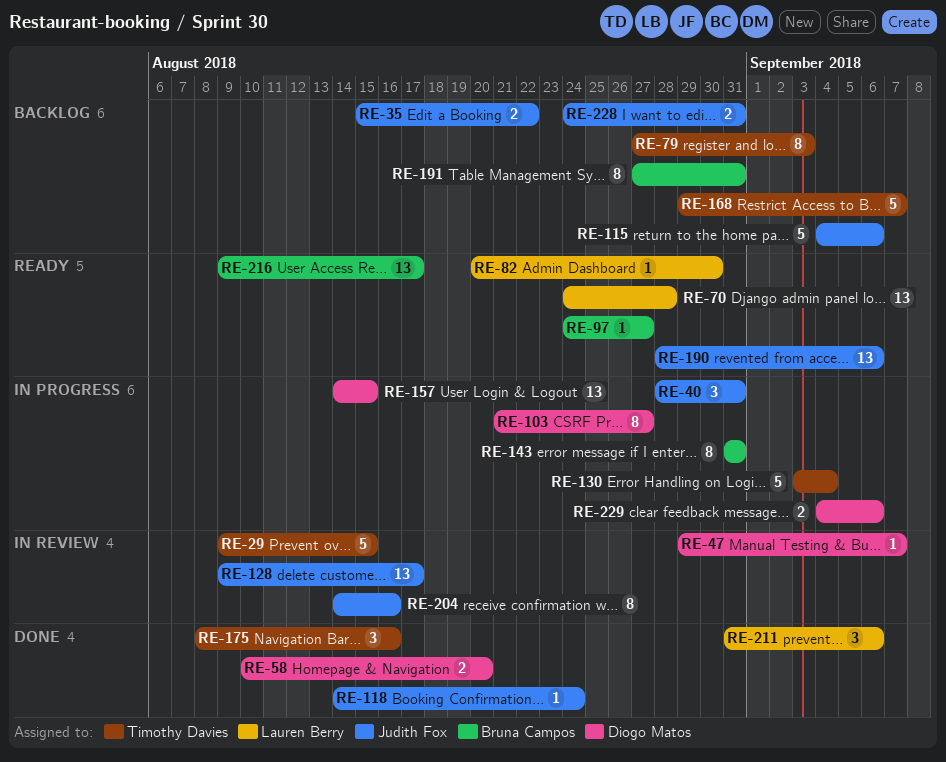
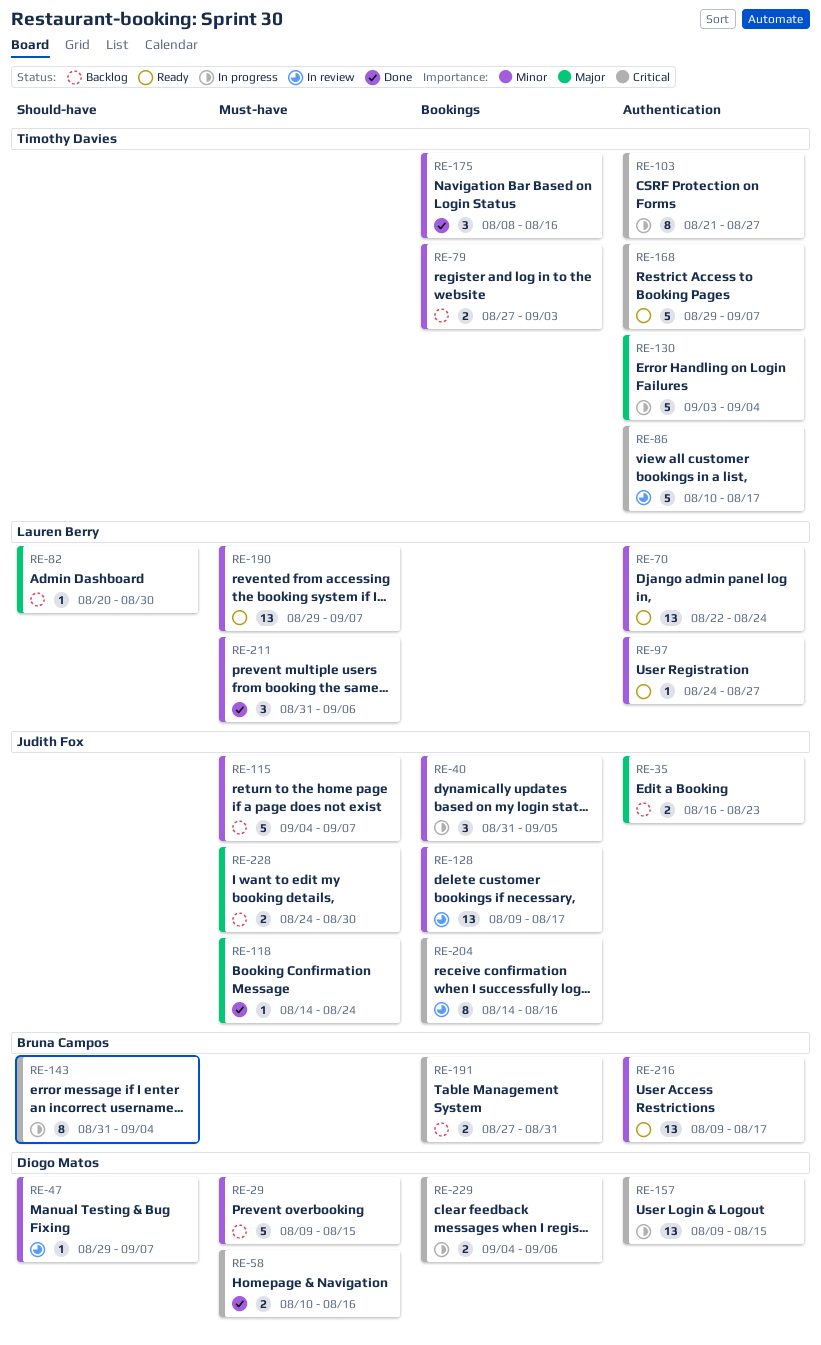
RE-29, status: In review -> Backlog
RE-29, owner: Timothy Davies -> Diogo Matos
RE-35, start: Aug 15 -> Aug 16
RE-35, due: Aug 22 -> Aug 23
RE-40, start: Aug 28 -> Aug 31
RE-40, due: Aug 31 -> Sep 5
RE-58, due: Aug 20 -> Aug 16
RE-70, start: Aug 24 -> Aug 22
RE-70, due: Aug 28 -> Aug 24
RE-79, estimate: 8 -> 2
RE-82, status: Ready -> Backlog
RE-86: none -> present
RE-97, owner: Bruna Campos -> Lauren Berry
RE-103, owner: Diogo Matos -> Timothy Davies
RE-115, due: Sep 6 -> Sep 7
RE-143, due: Aug 31 -> Sep 4
RE-157, start: Aug 14 -> Aug 9
RE-168, status: Backlog -> Ready
RE-190, owner: Judith Fox -> Lauren Berry
RE-190, start: Aug 28 -> Aug 29
RE-190, due: Sep 6 -> Sep 7
RE-191, estimate: 8 -> 2
RE-228, due: Aug 31 -> Aug 30

